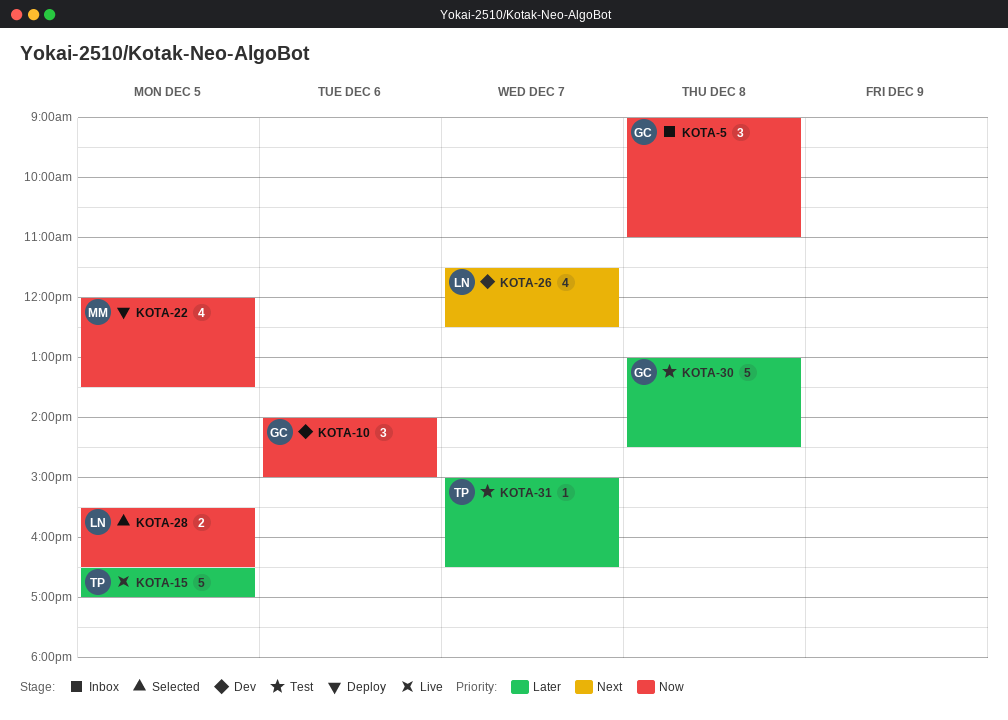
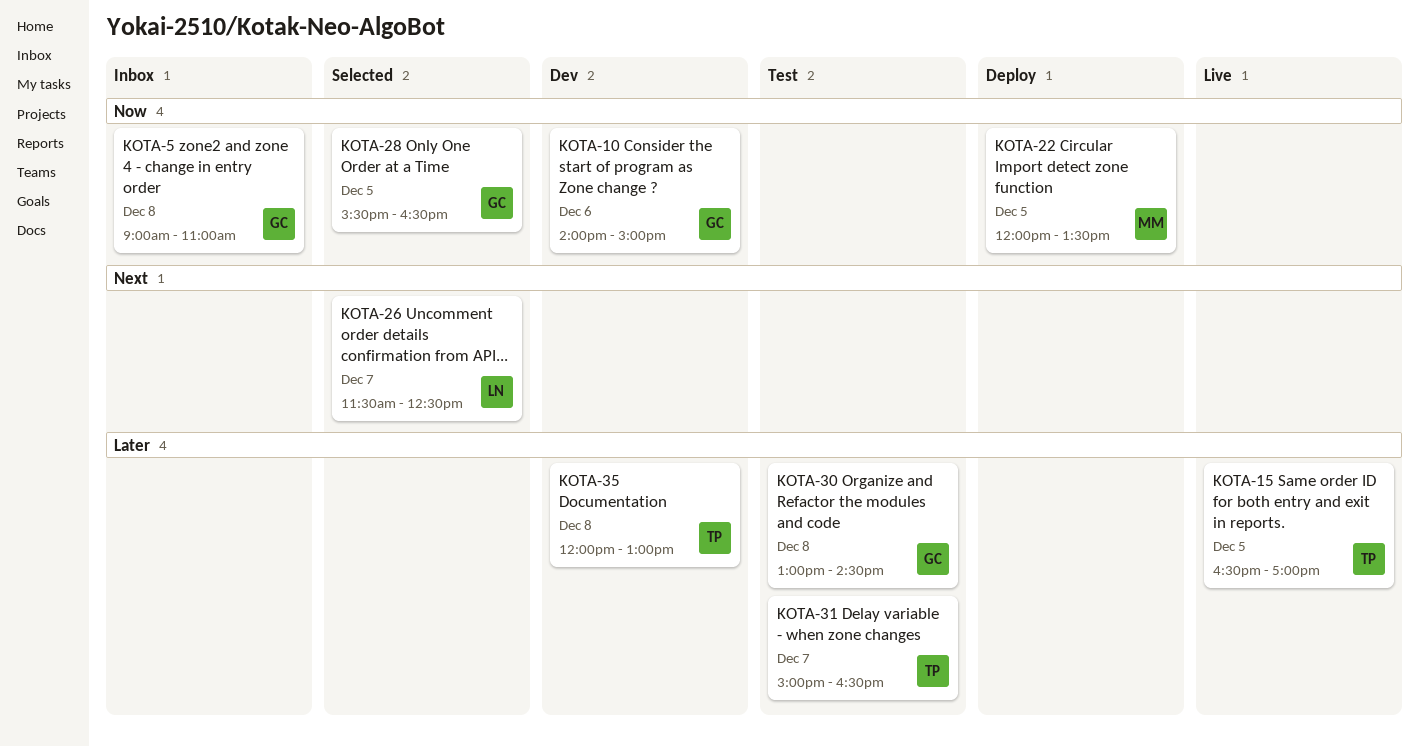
KOTA-26, status: Dev -> Selected
KOTA-28, owner: LN -> GC
KOTA-35: none -> present

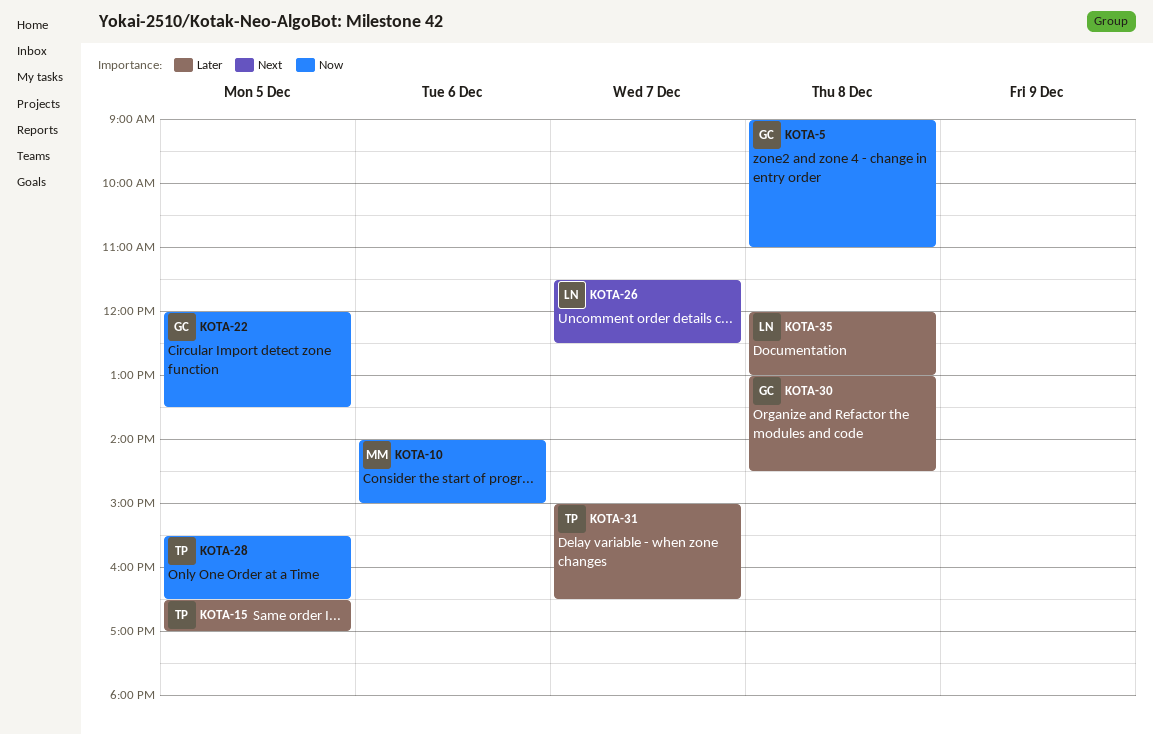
KOTA-10, owner: GC -> MM
KOTA-22, owner: MM -> GC
KOTA-28, owner: GC -> TP
KOTA-35, owner: TP -> LN

